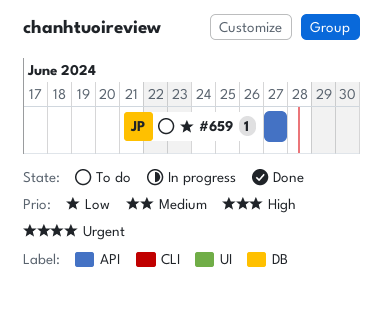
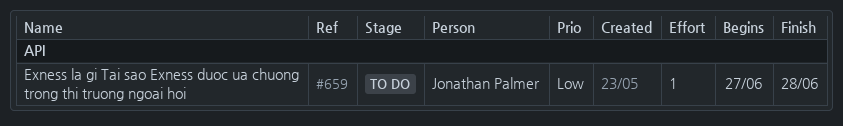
#659, due: Jun 27 -> Jun 28

